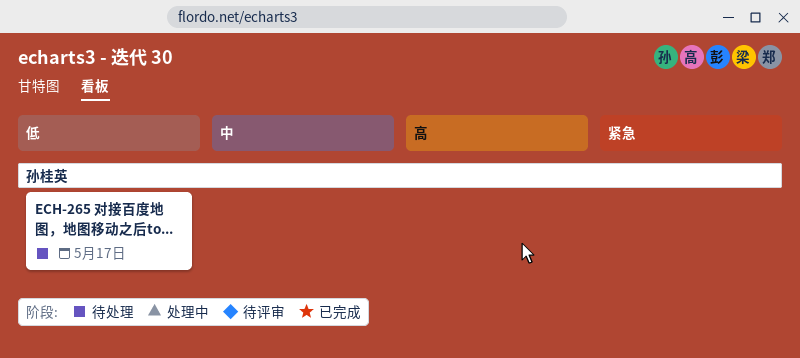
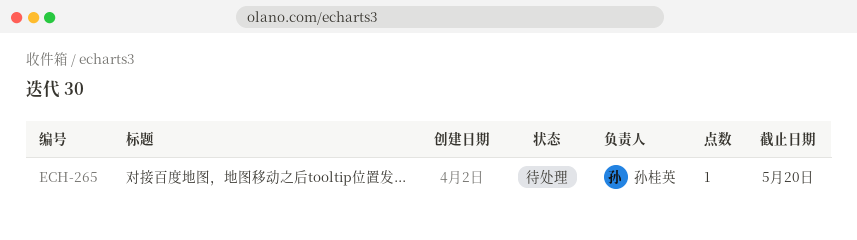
ECH-265, due: May 17 -> May 20

